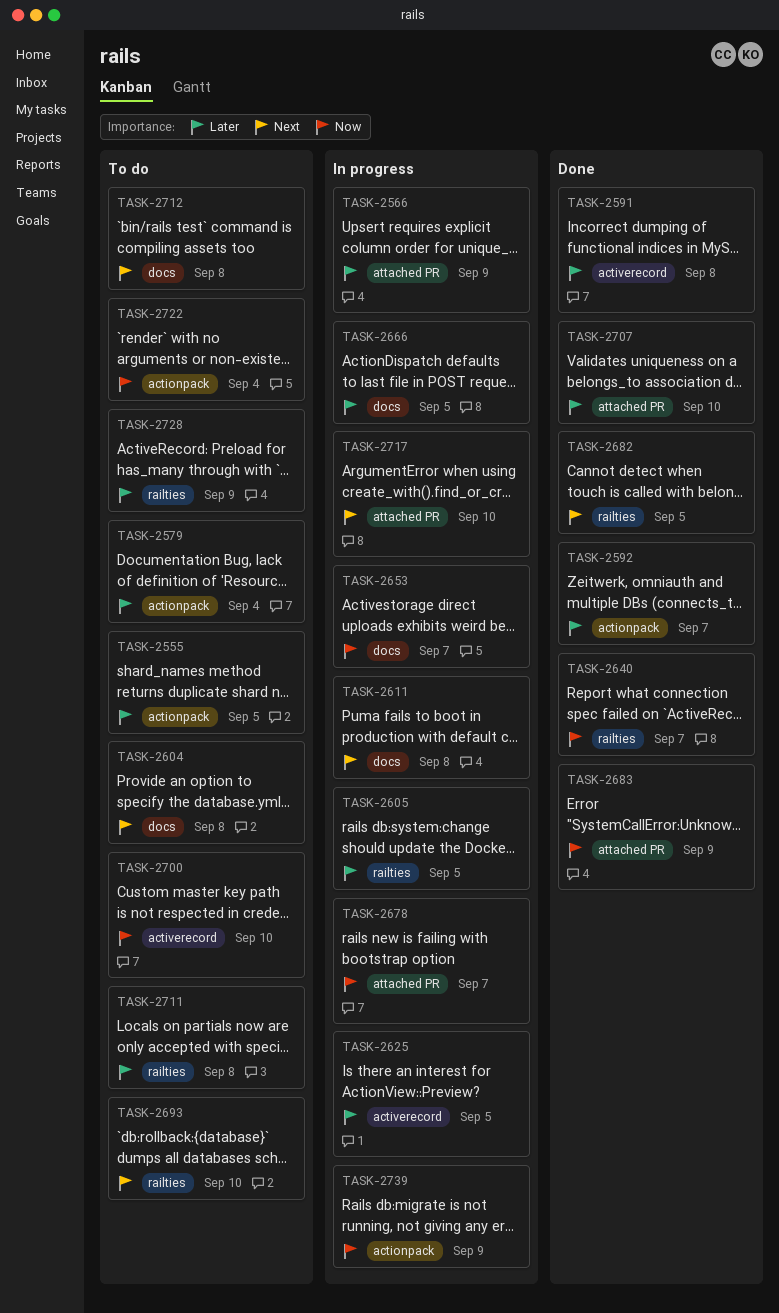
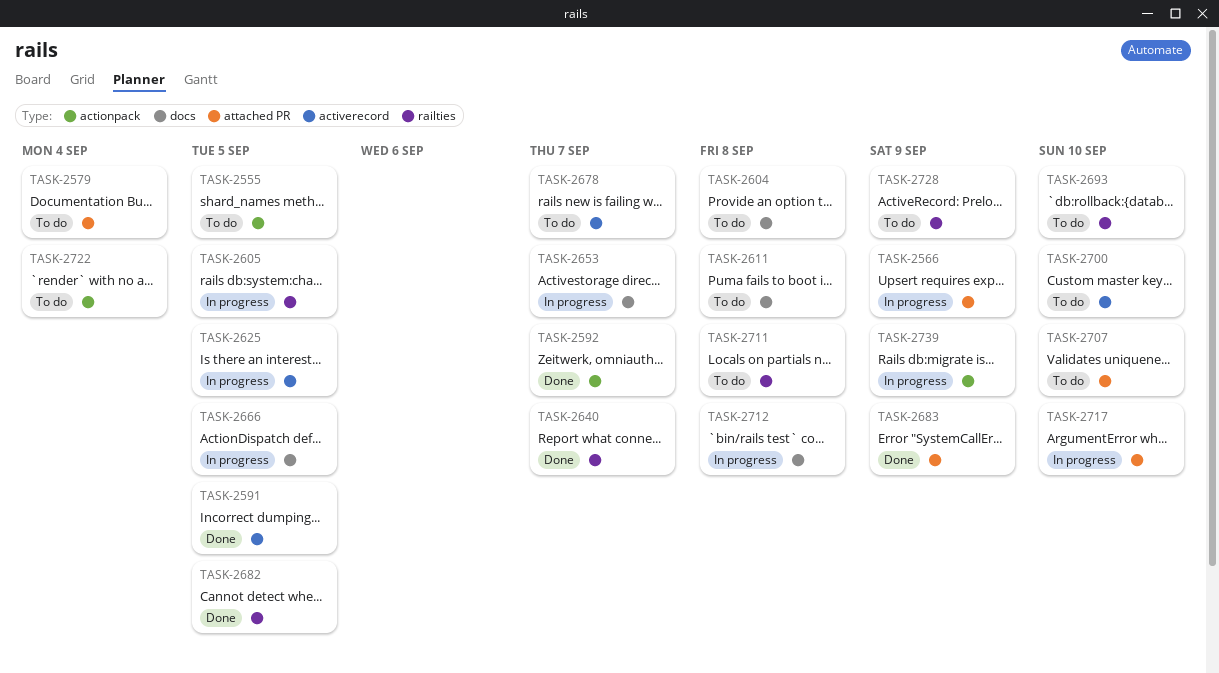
TASK-2579, label: actionpack -> attached PR
TASK-2591, due: Sep 8 -> Sep 5
TASK-2611, status: In progress -> To do
TASK-2678, status: In progress -> To do
TASK-2678, label: attached PR -> activerecord
TASK-2707, status: Done -> To do
TASK-2712, status: To do -> In progress

